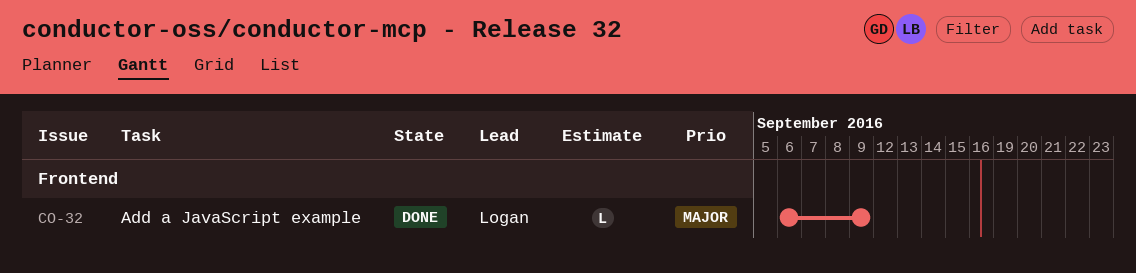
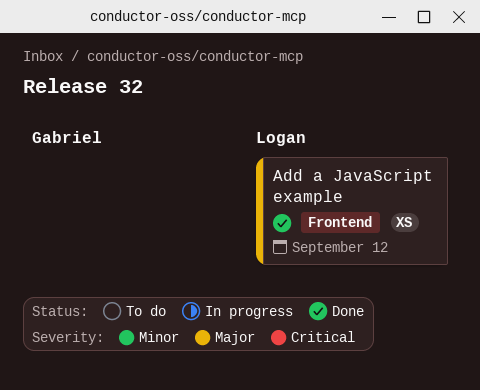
Add a JavaScript example, estimate: L -> XS
Add a JavaScript example, due: Sep 9 -> Sep 12

